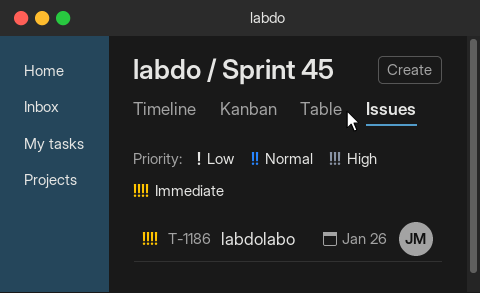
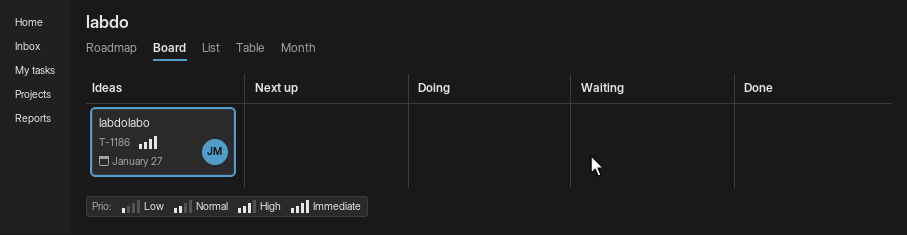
T-1186, due: Jan 26 -> Jan 27

